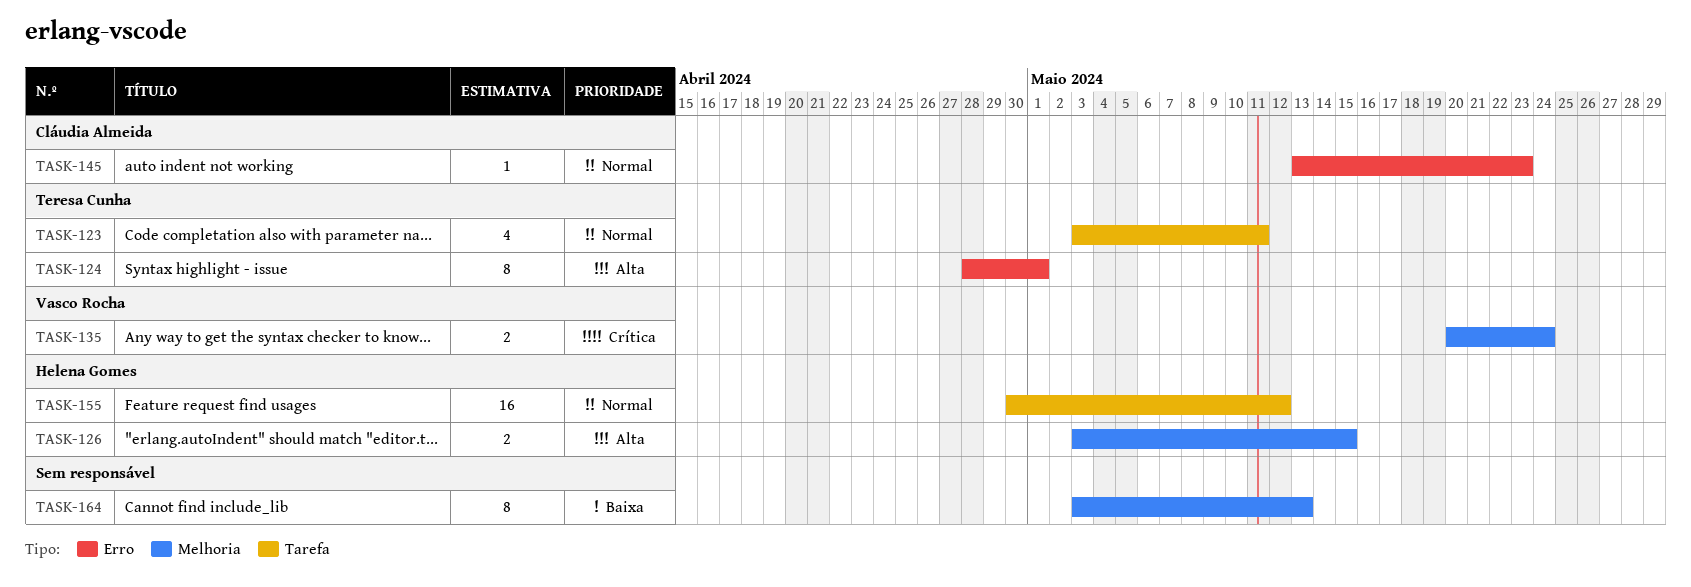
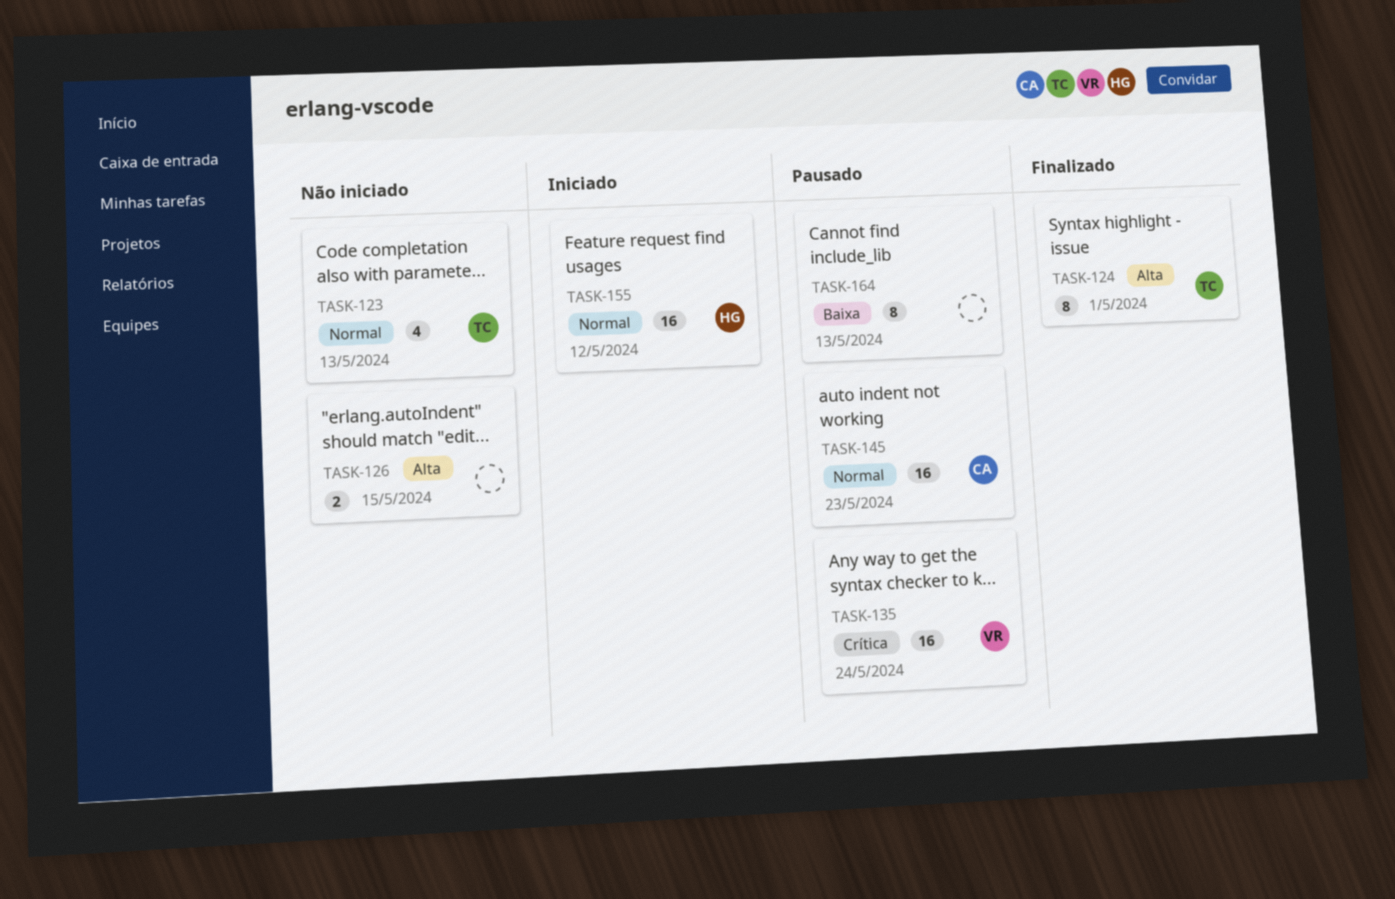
TASK-123, due: May 11 -> May 13
TASK-126, owner: Helena Gomes -> none
TASK-135, estimate: 2 -> 16
TASK-145, estimate: 1 -> 16

